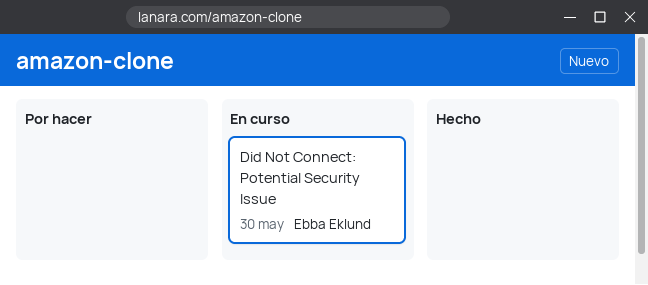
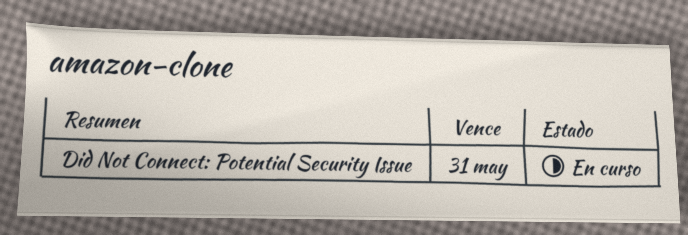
Did Not Connect: Potential Security Issue, due: May 30 -> May 31

